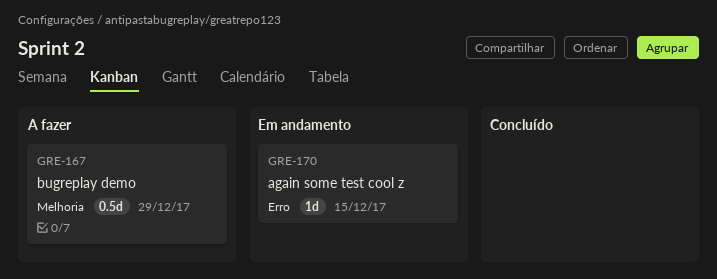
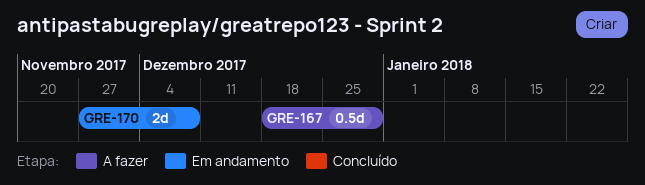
GRE-170, estimate: 1d -> 2d
GRE-170, due: Dec 15 -> Dec 8

